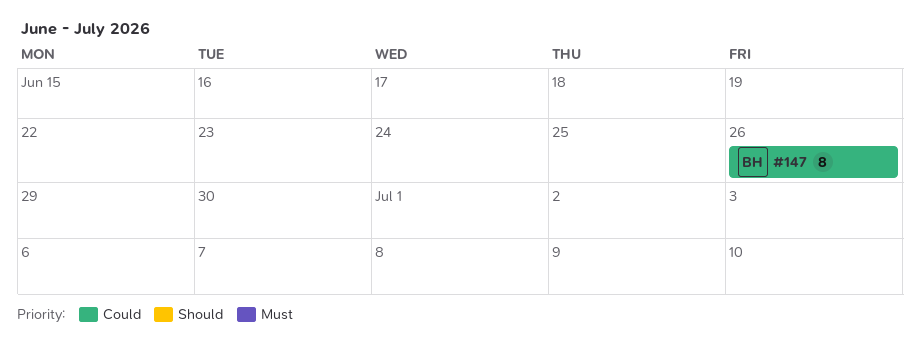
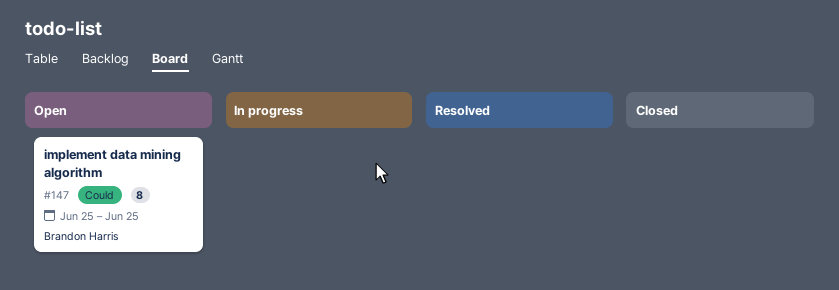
#147, start: Jun 26 -> Jun 25
#147, due: Jun 26 -> Jun 25

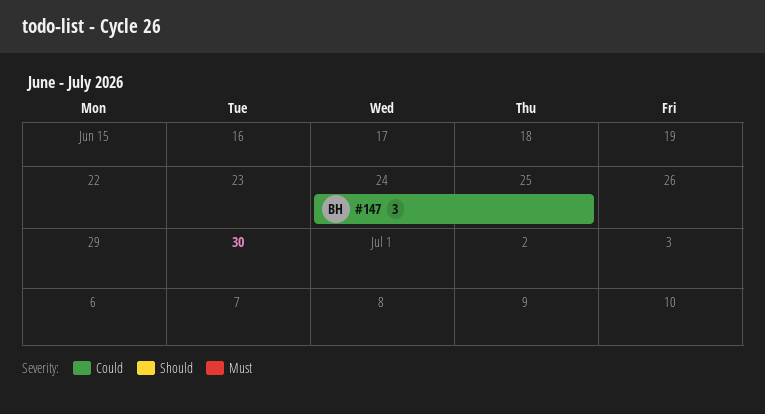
#147, estimate: 8 -> 3
#147, start: Jun 25 -> Jun 24

